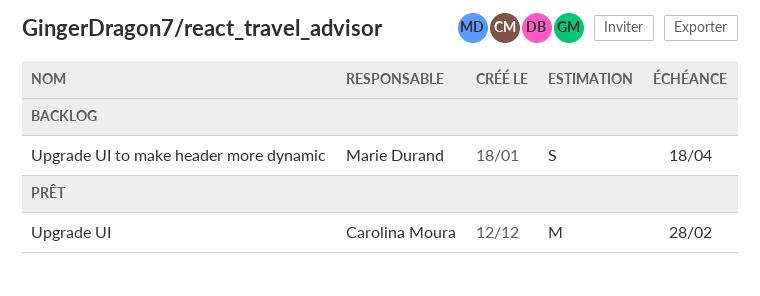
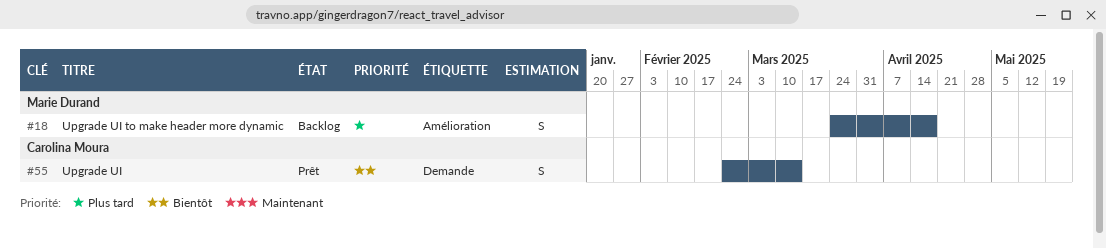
Upgrade UI, estimate: M -> S
Upgrade UI, due: Feb 28 -> Mar 14

